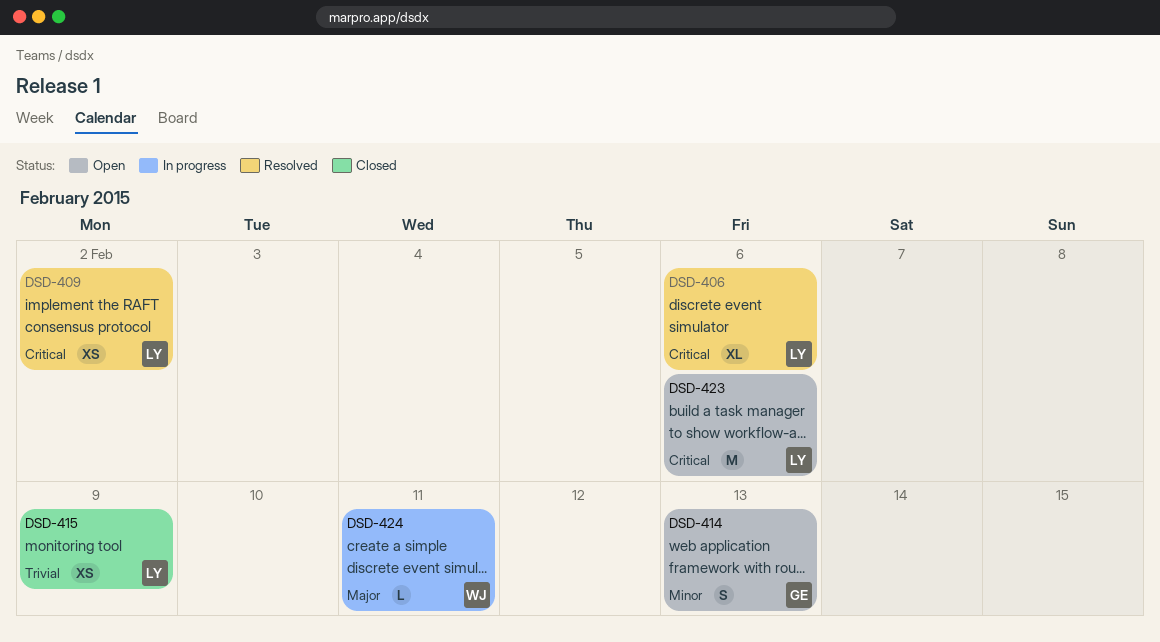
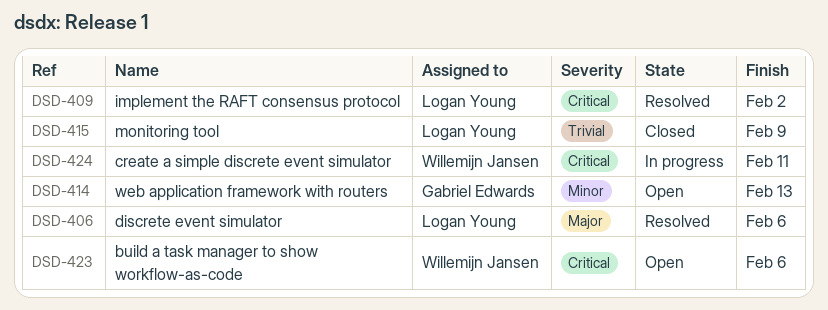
DSD-406, priority: Critical -> Major
DSD-423, owner: Logan Young -> Willemijn Jansen
DSD-424, priority: Major -> Critical

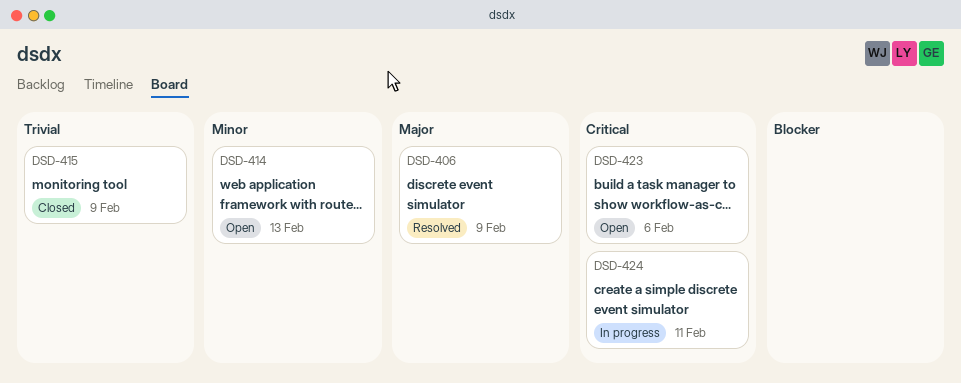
DSD-406, due: Feb 6 -> Feb 9
DSD-409: present -> none

